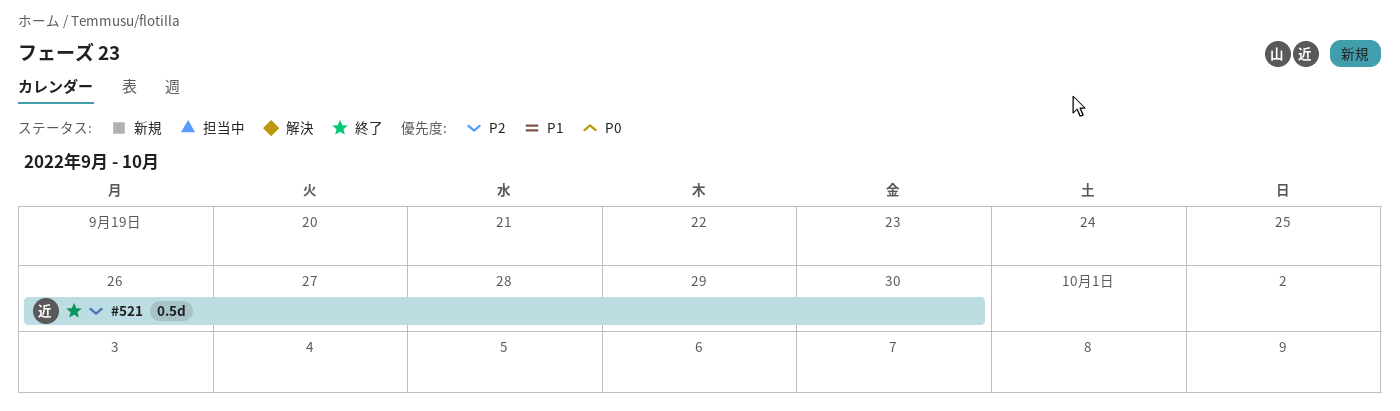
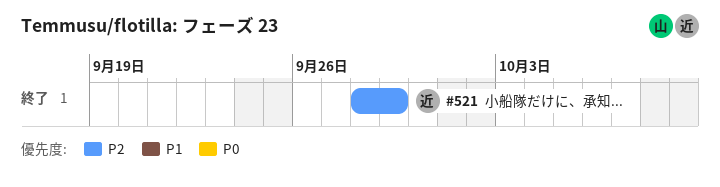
#521, start: Sep 26 -> Sep 28
#521, due: Sep 30 -> Sep 29

